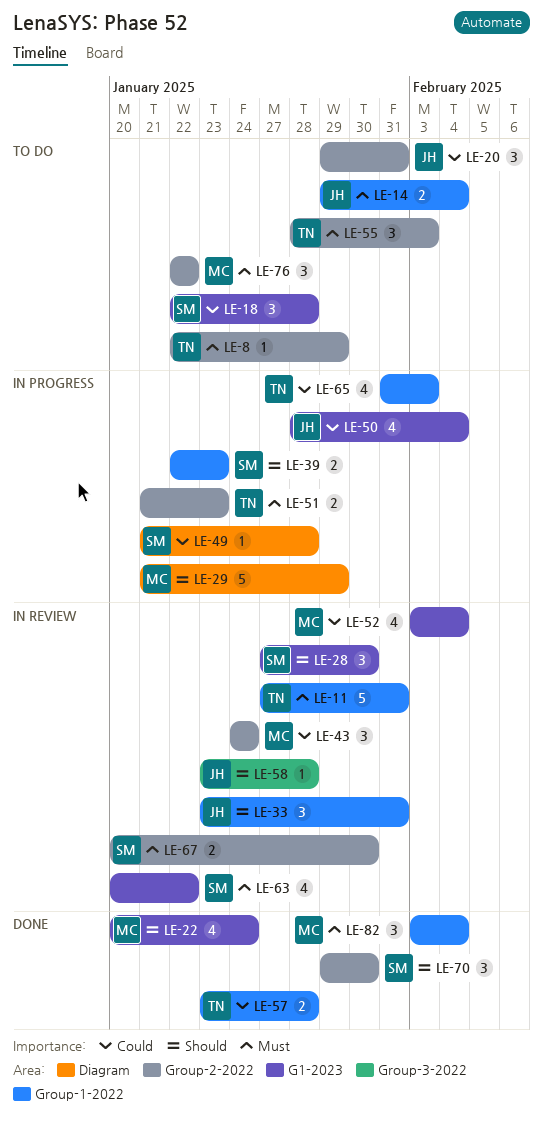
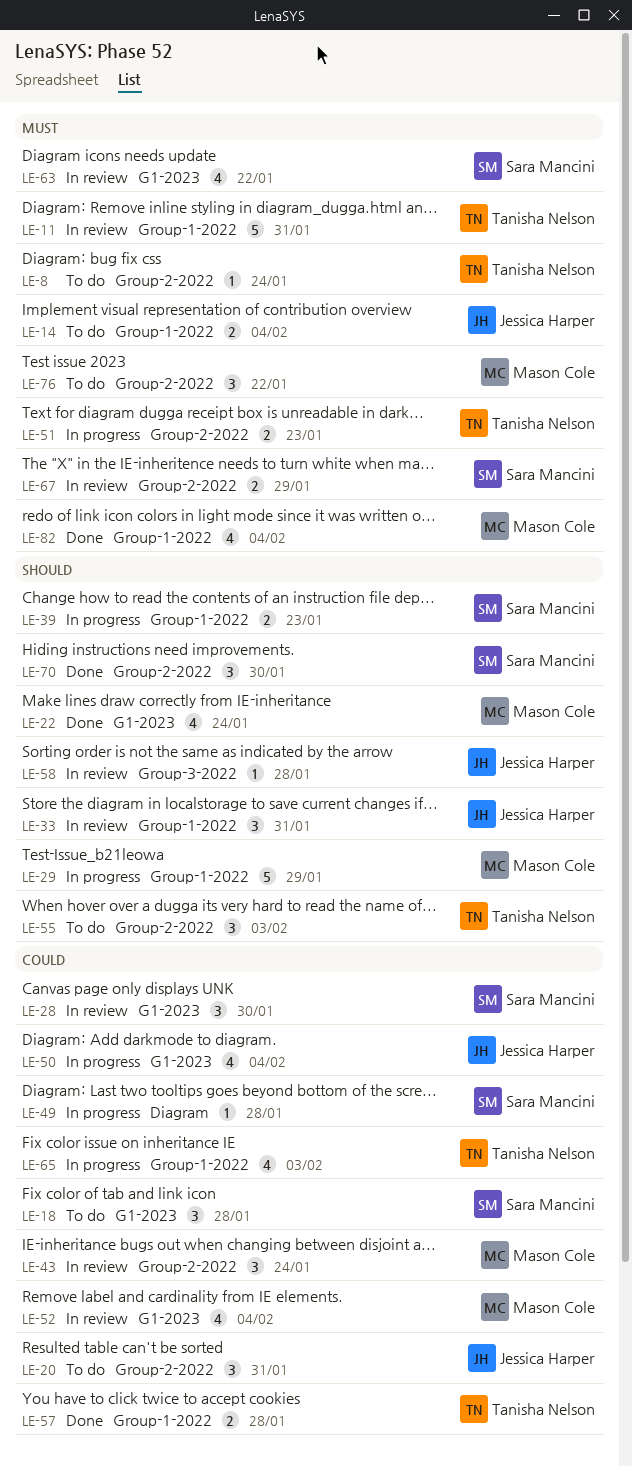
LE-8, due: Jan 29 -> Jan 24
LE-28, priority: Should -> Could
LE-29, label: Diagram -> Group-1-2022
LE-55, priority: Must -> Should
LE-67, due: Jan 30 -> Jan 29
LE-82, estimate: 3 -> 4

